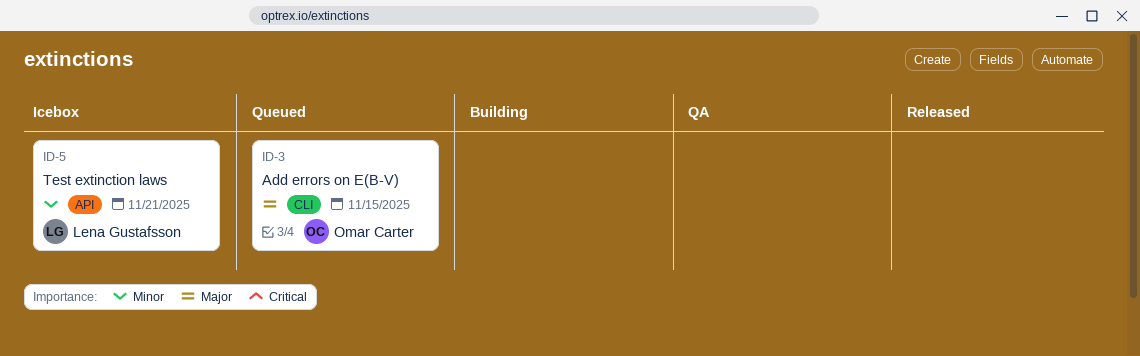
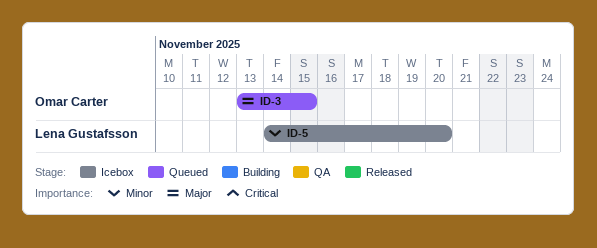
ID-5, due: Nov 21 -> Nov 20

